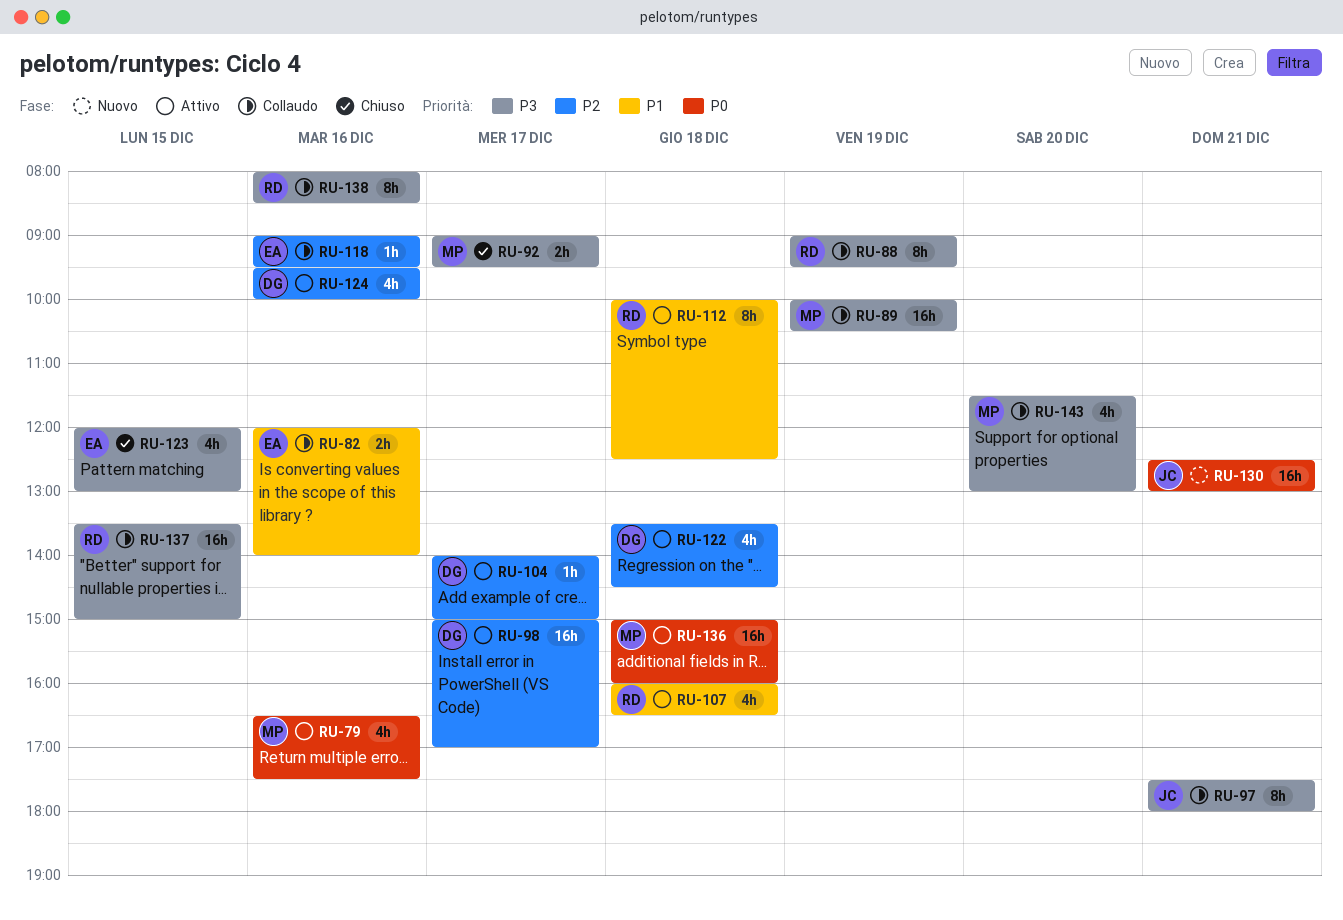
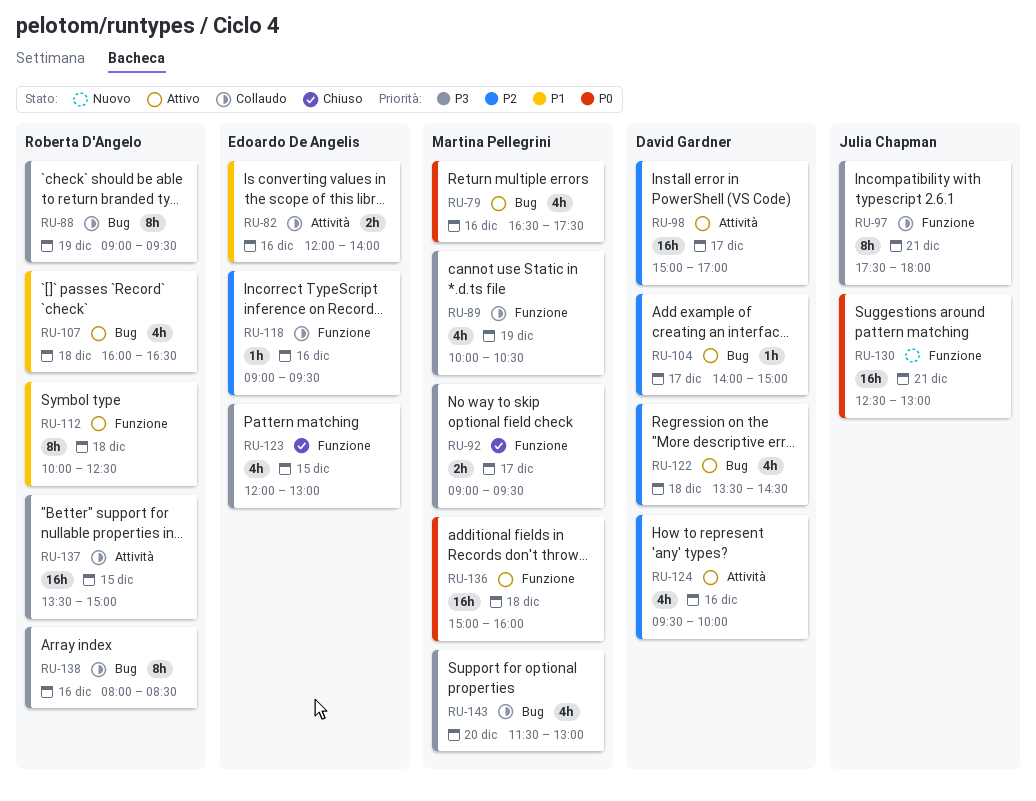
RU-89, estimate: 16h -> 4h

